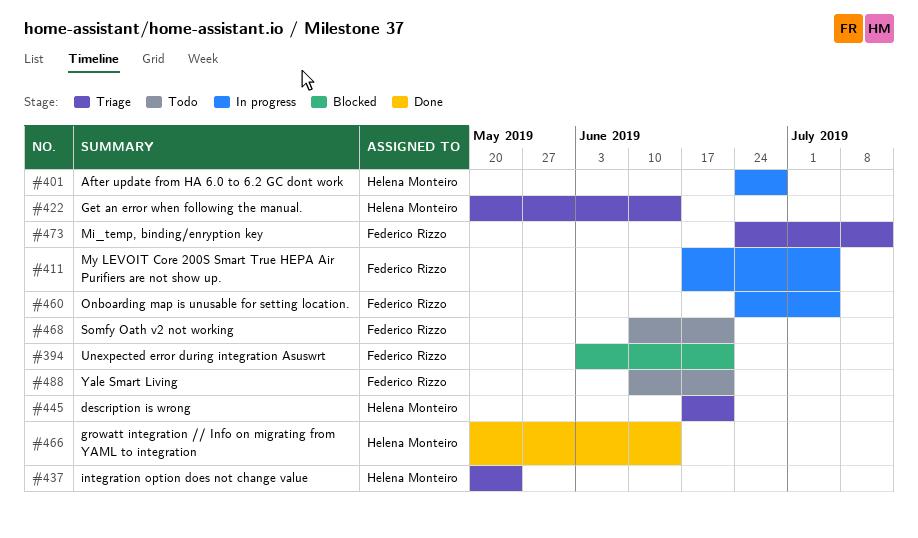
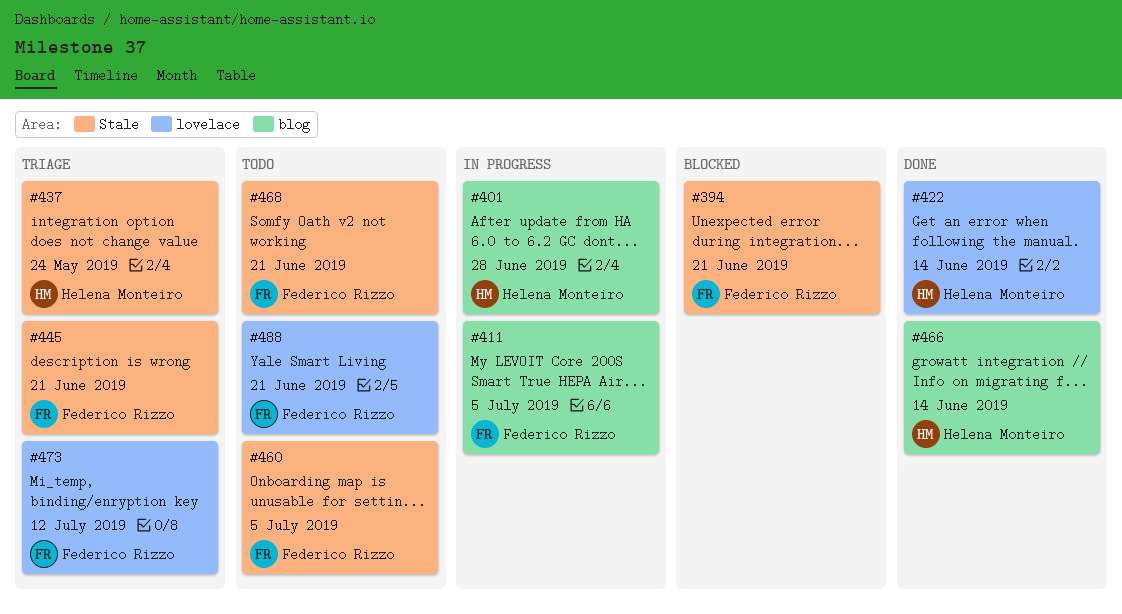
#422, status: Triage -> Done
#445, owner: Helena Monteiro -> Federico Rizzo
#460, status: In progress -> Todo

